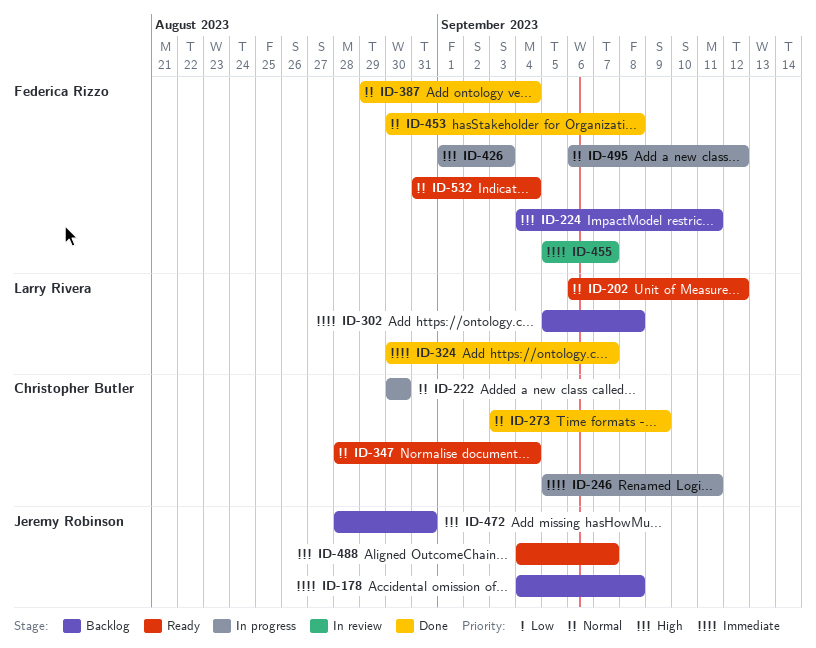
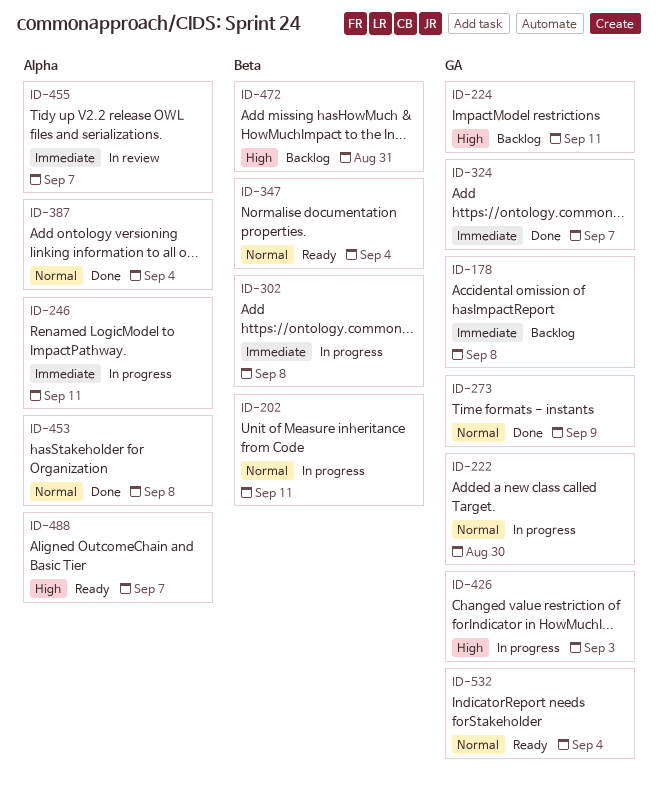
ID-202, status: Ready -> In progress
ID-202, due: Sep 12 -> Sep 11
ID-302, status: Backlog -> In progress
ID-495: present -> none

